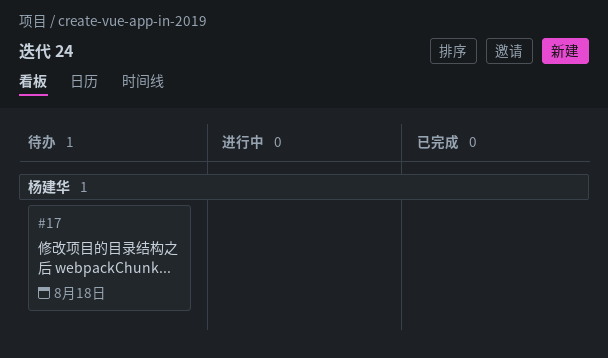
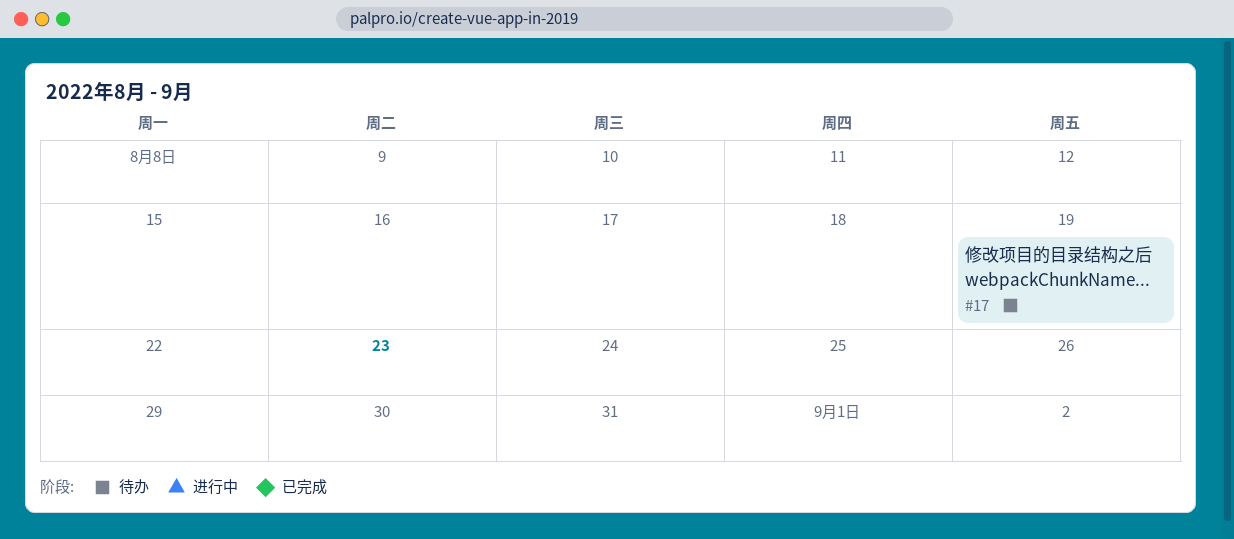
#17, due: Aug 18 -> Aug 19

